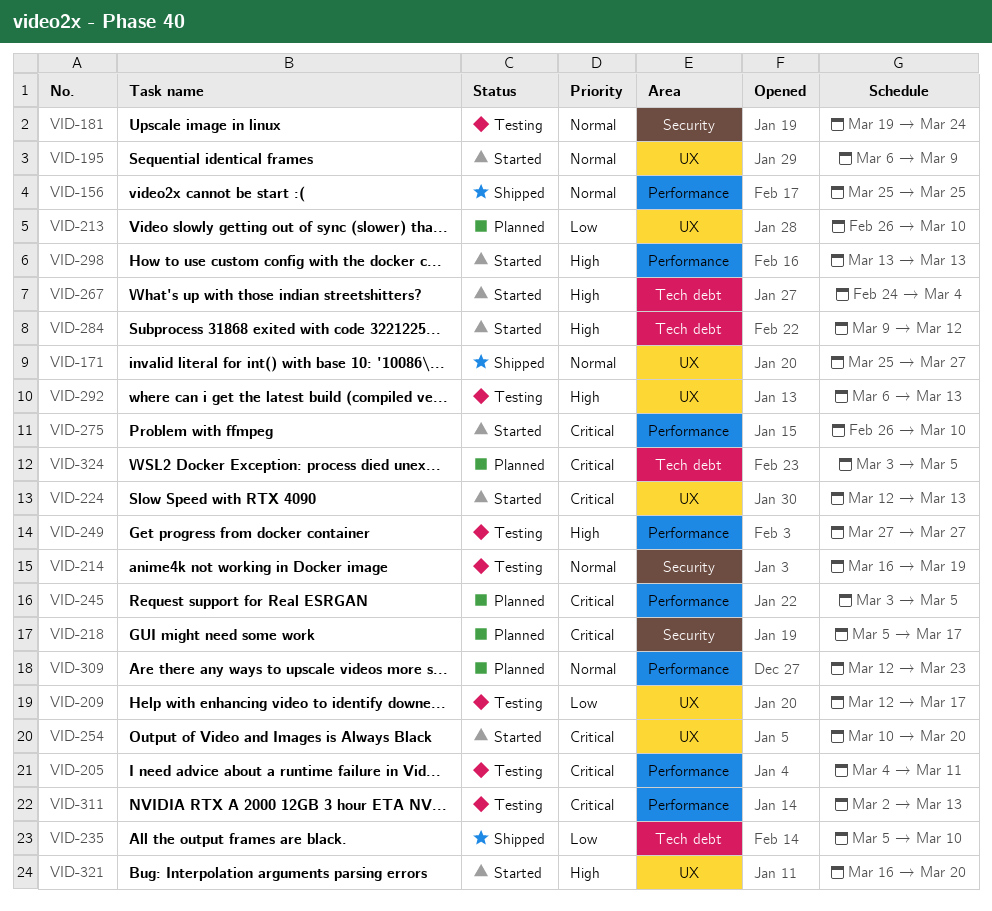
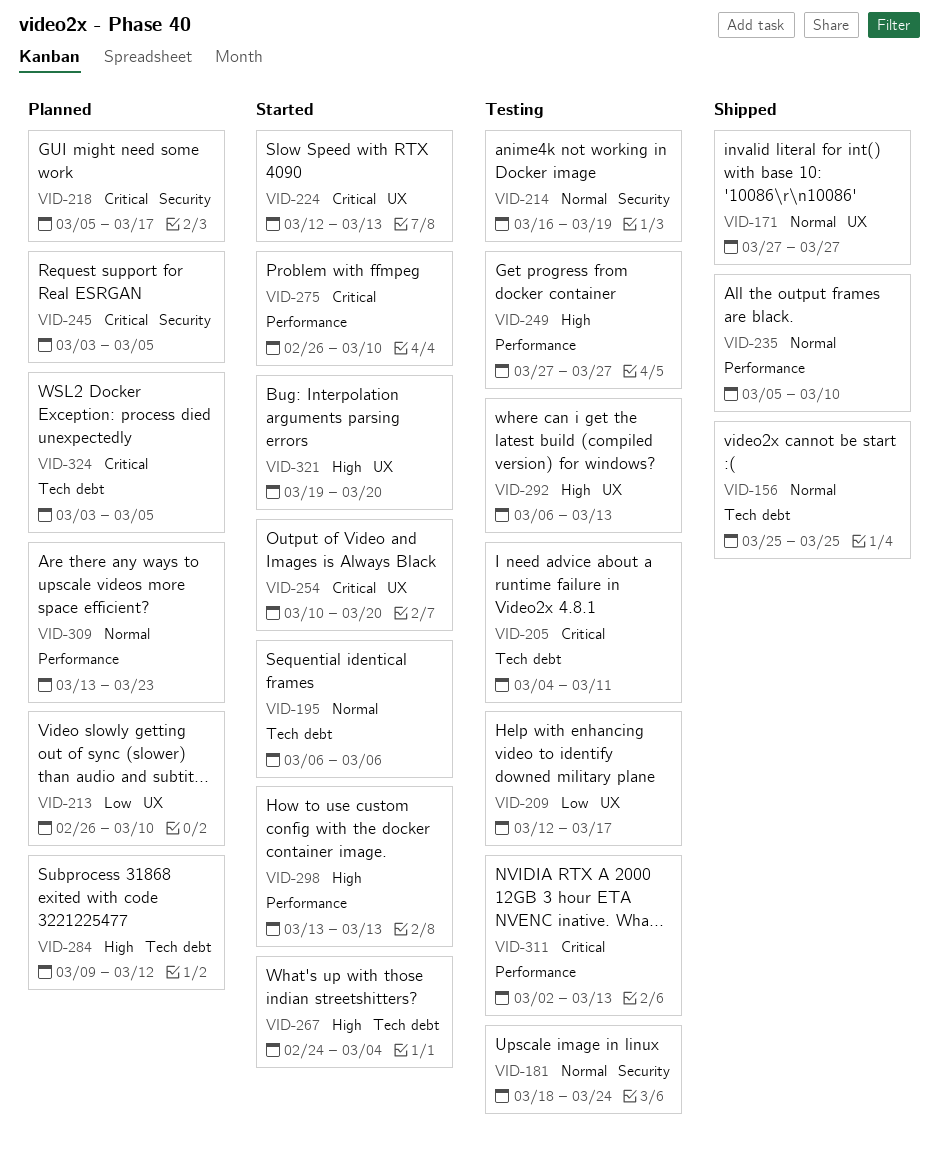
VID-156, label: Performance -> Tech debt
VID-171, start: Mar 25 -> Mar 27
VID-181, start: Mar 19 -> Mar 18
VID-195, label: UX -> Tech debt
VID-195, due: Mar 9 -> Mar 6
VID-205, label: Performance -> Tech debt
VID-235, priority: Low -> Normal
VID-235, label: Tech debt -> Performance
VID-245, label: Performance -> Security
VID-284, status: Started -> Planned
VID-309, start: Mar 12 -> Mar 13
VID-321, start: Mar 16 -> Mar 19

